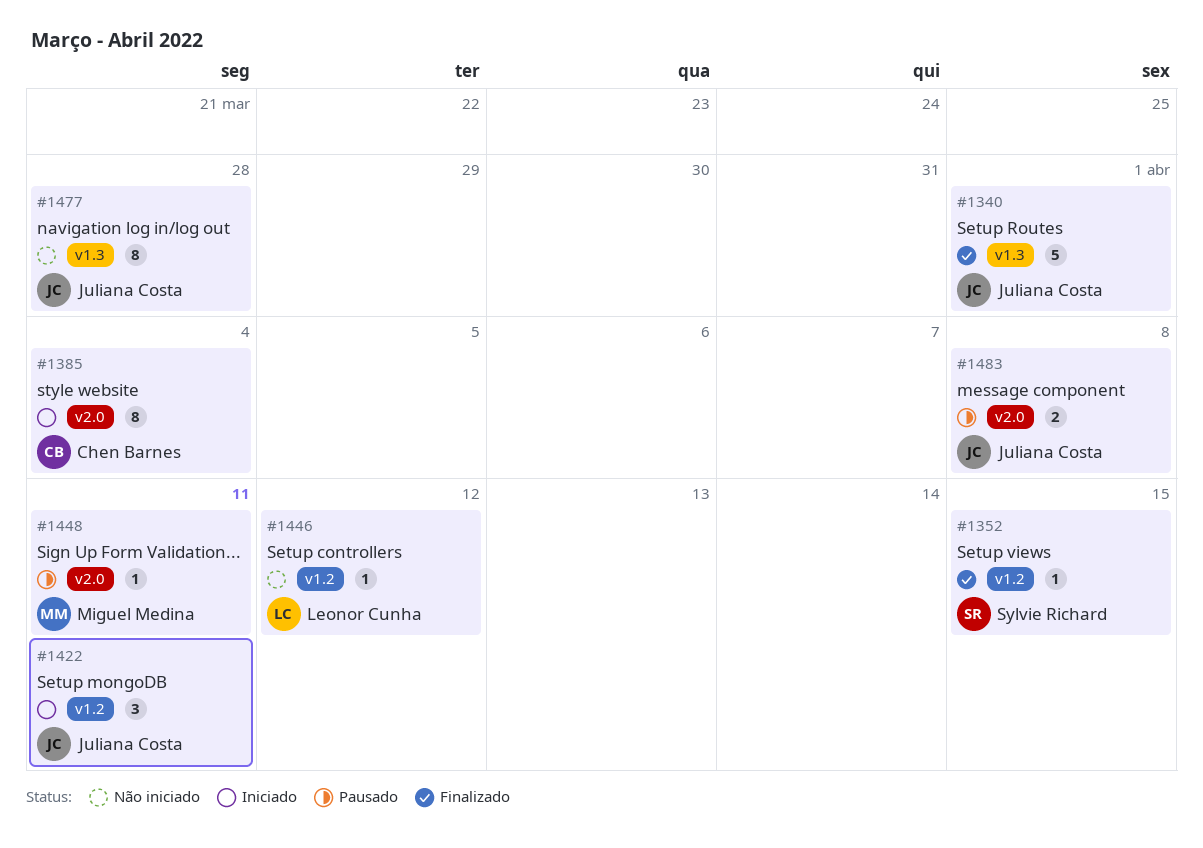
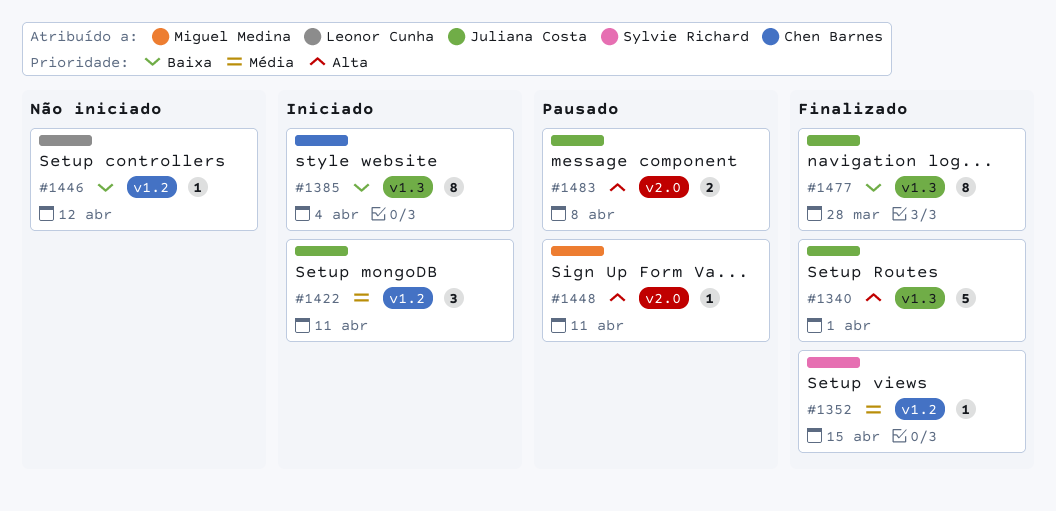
#1385, label: v2.0 -> v1.3
#1477, status: Não iniciado -> Finalizado

